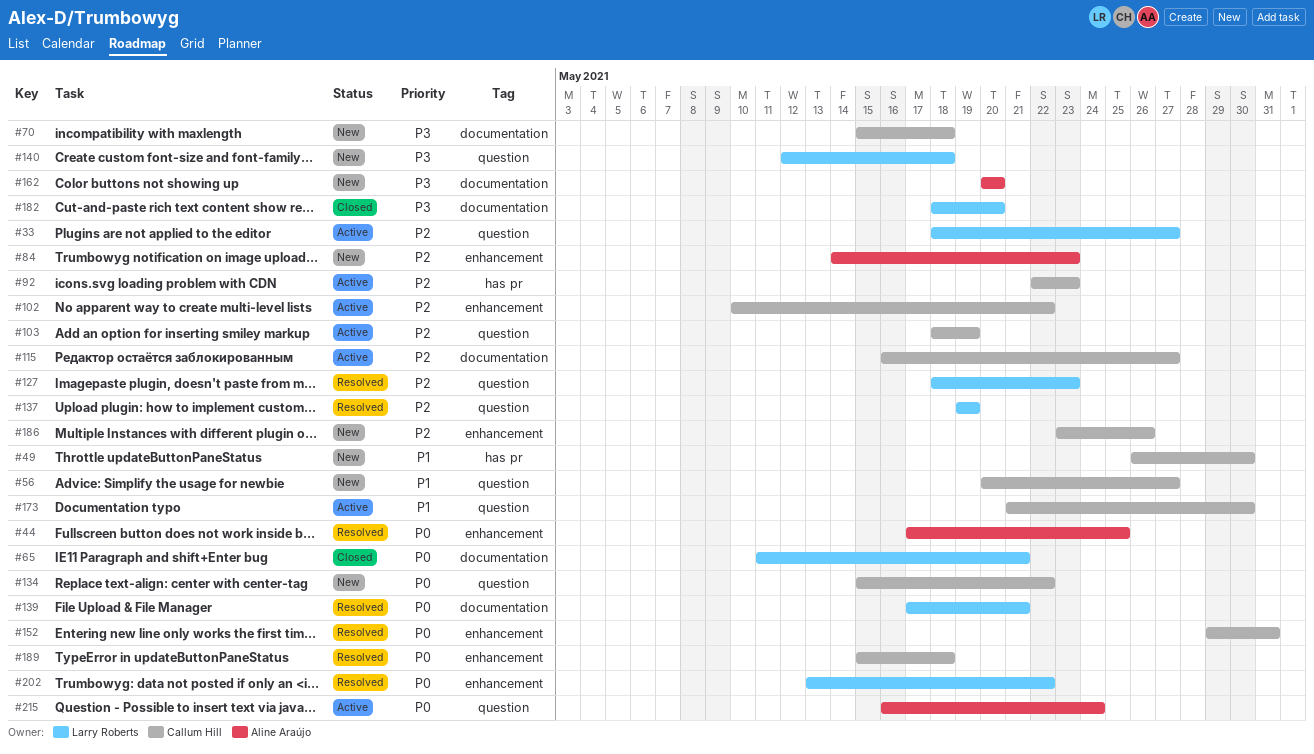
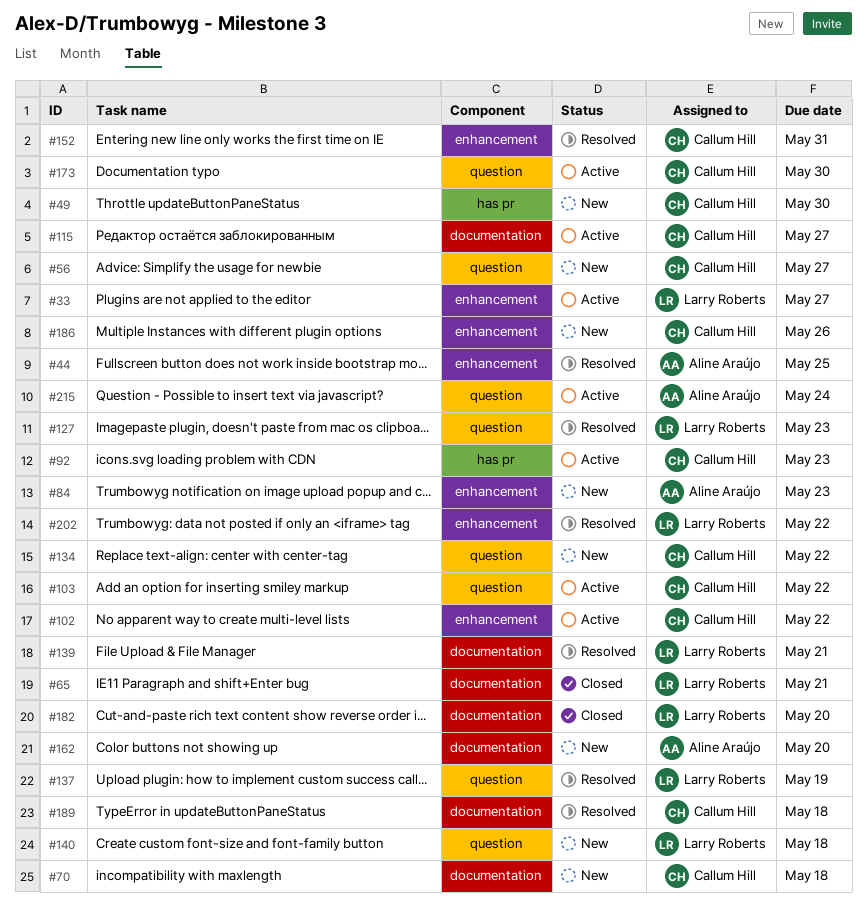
#33, label: question -> enhancement
#103, due: May 19 -> May 22
#189, label: enhancement -> documentation

